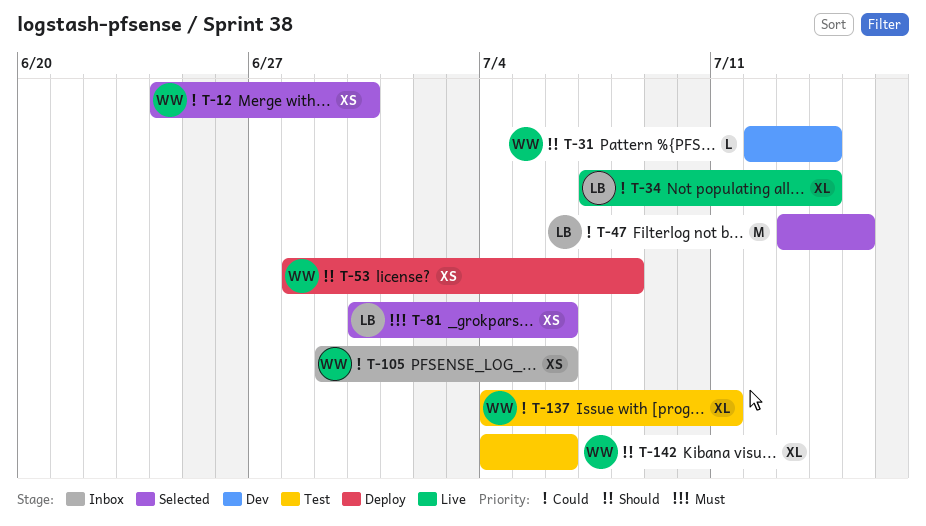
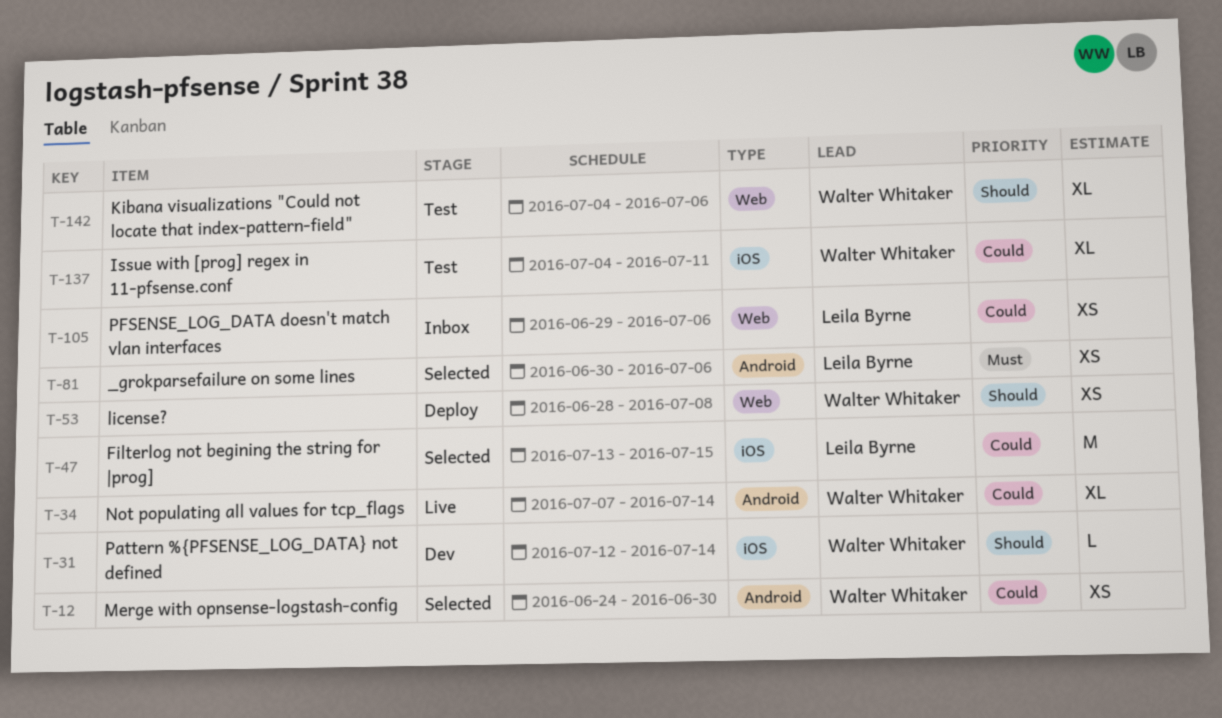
T-34, owner: Leila Byrne -> Walter Whitaker
T-105, owner: Walter Whitaker -> Leila Byrne

